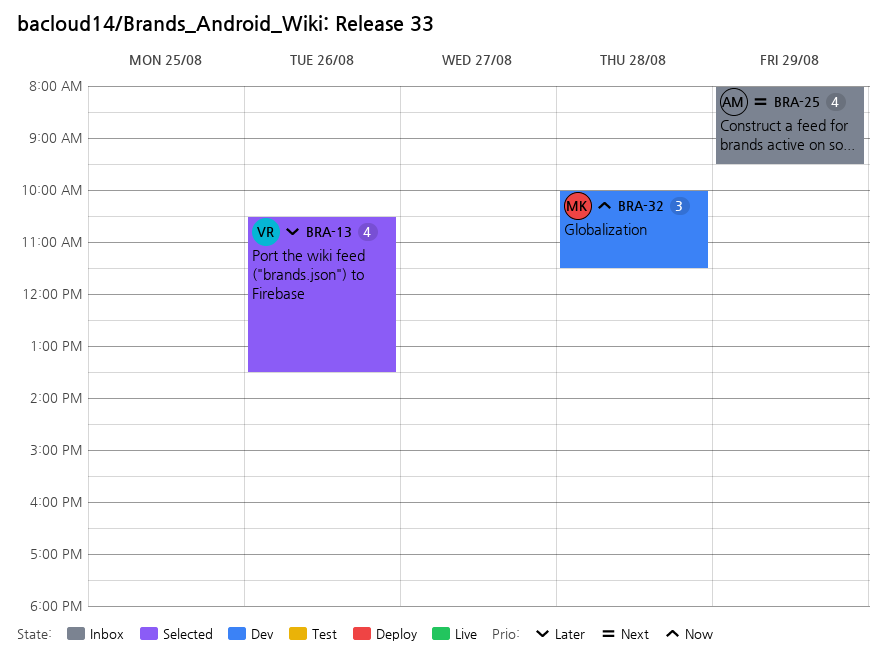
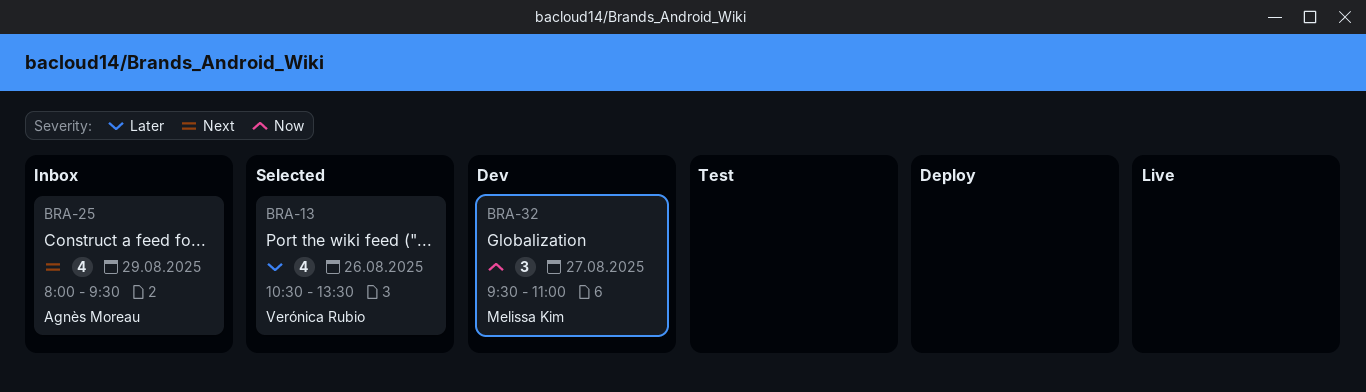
BRA-32, day: Aug 28 -> Aug 27
BRA-32, begins: 10:00 -> 09:30
BRA-32, ends: 11:30 -> 11:00

